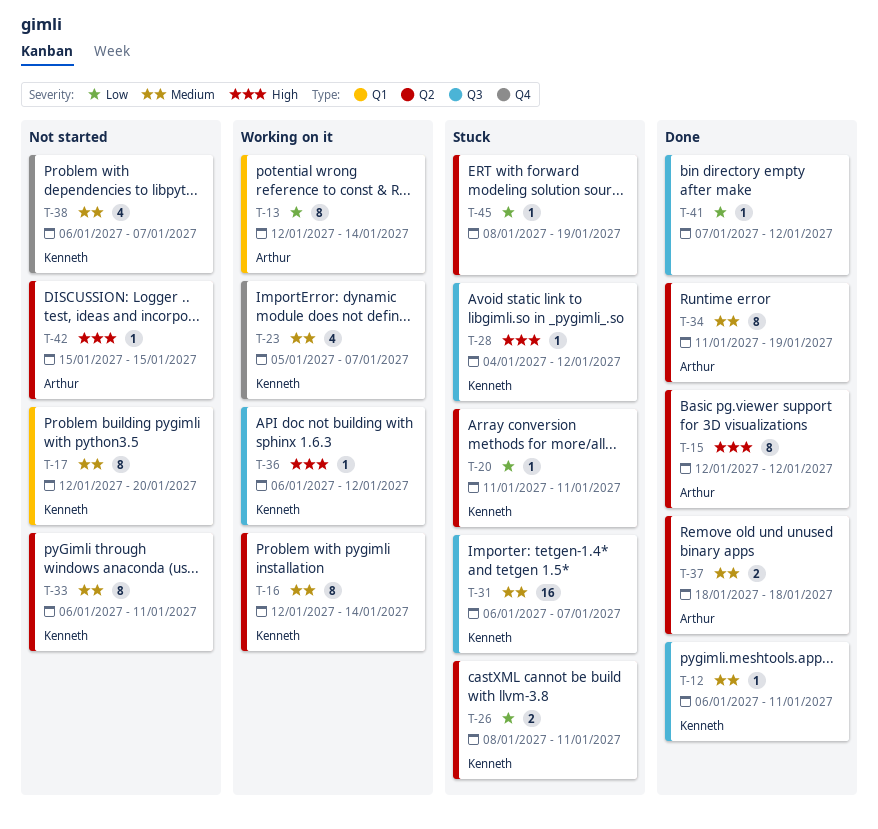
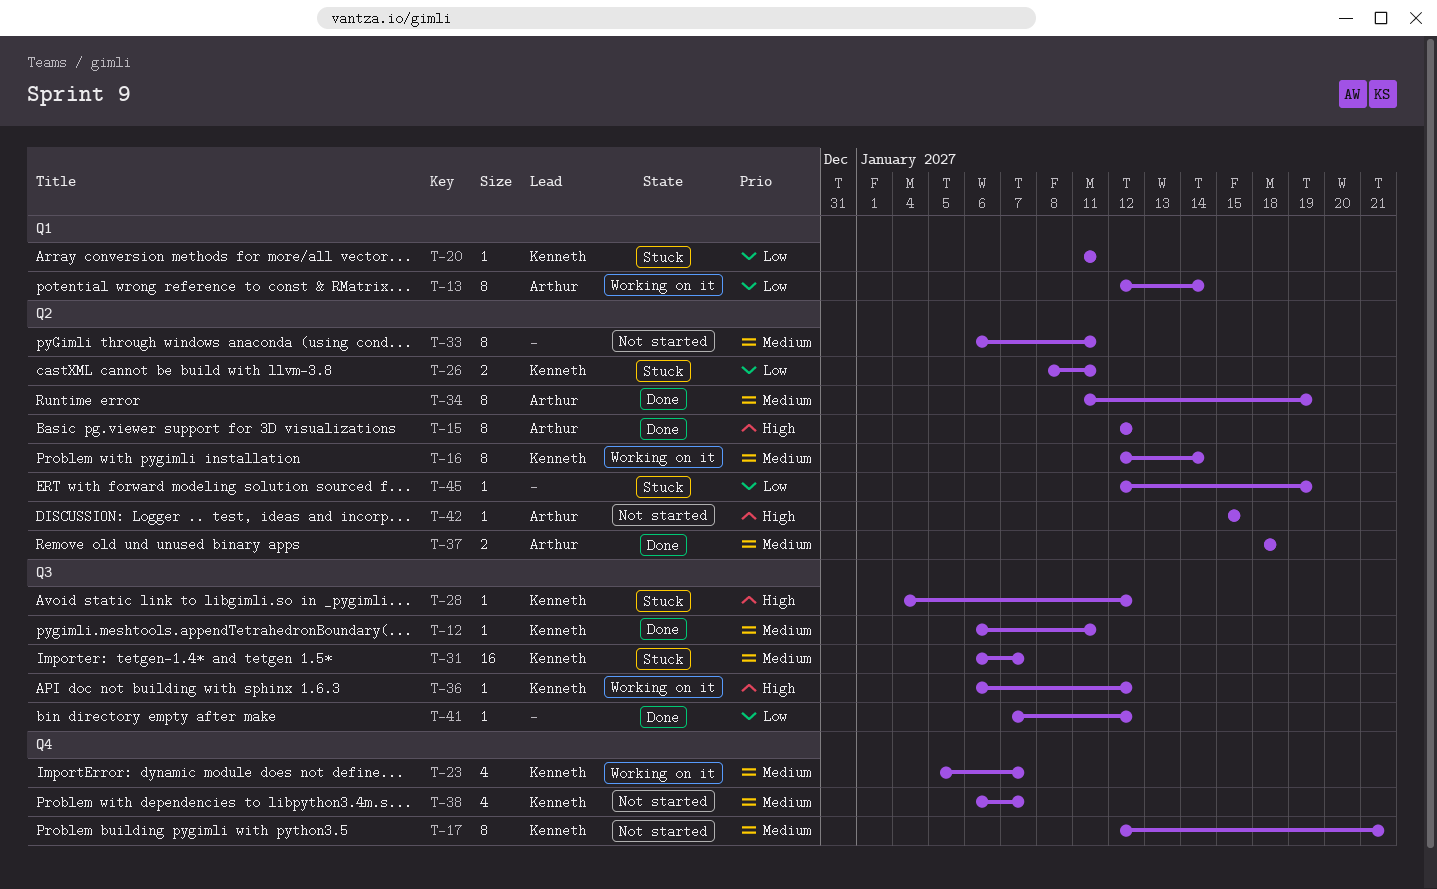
T-17, label: Q1 -> Q4
T-17, due: Jan 20 -> Jan 21
T-20, label: Q2 -> Q1
T-33, owner: Kenneth -> none
T-45, start: Jan 8 -> Jan 12

